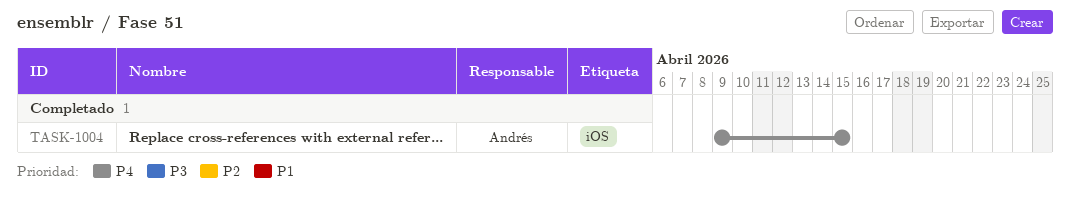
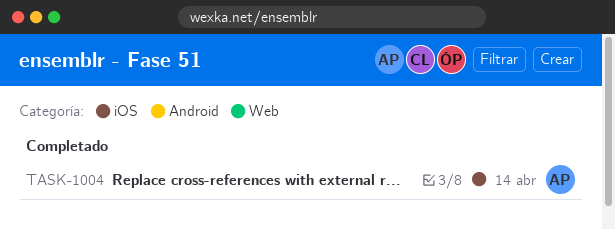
TASK-1004, due: Apr 15 -> Apr 14

